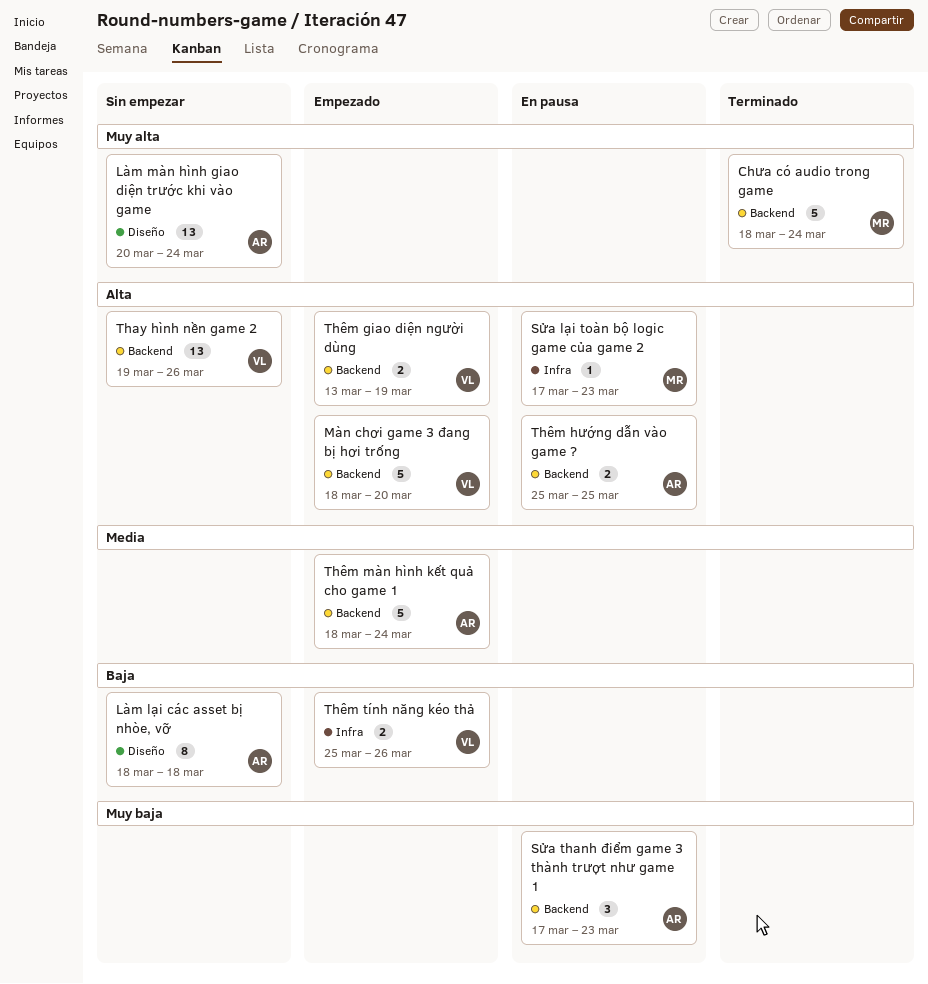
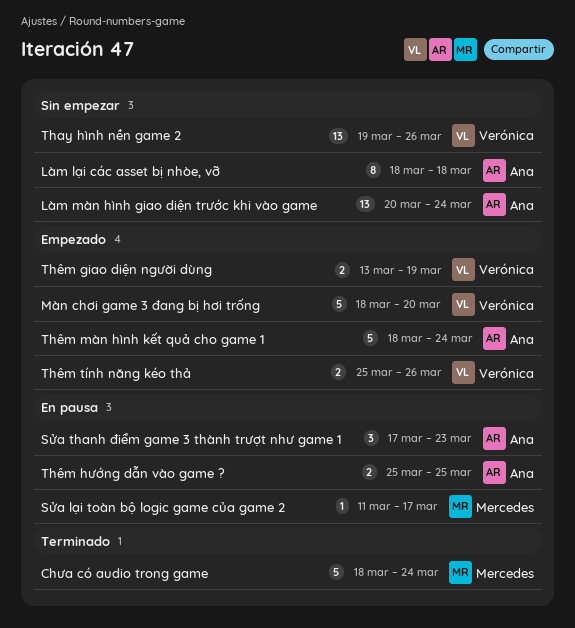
Sửa lại toàn bộ logic game của game 2, start: Mar 17 -> Mar 11
Sửa lại toàn bộ logic game của game 2, due: Mar 23 -> Mar 17

